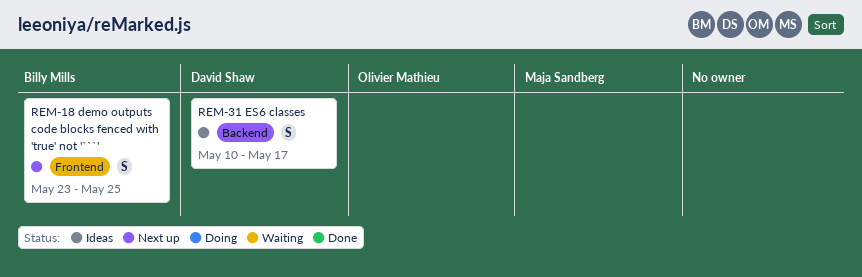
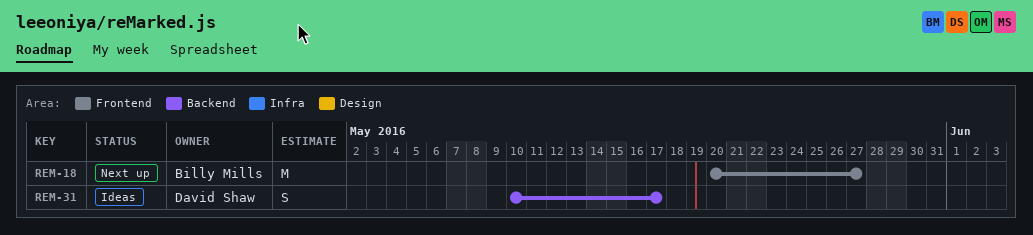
REM-18, estimate: S -> M
REM-18, start: May 23 -> May 20
REM-18, due: May 25 -> May 27

